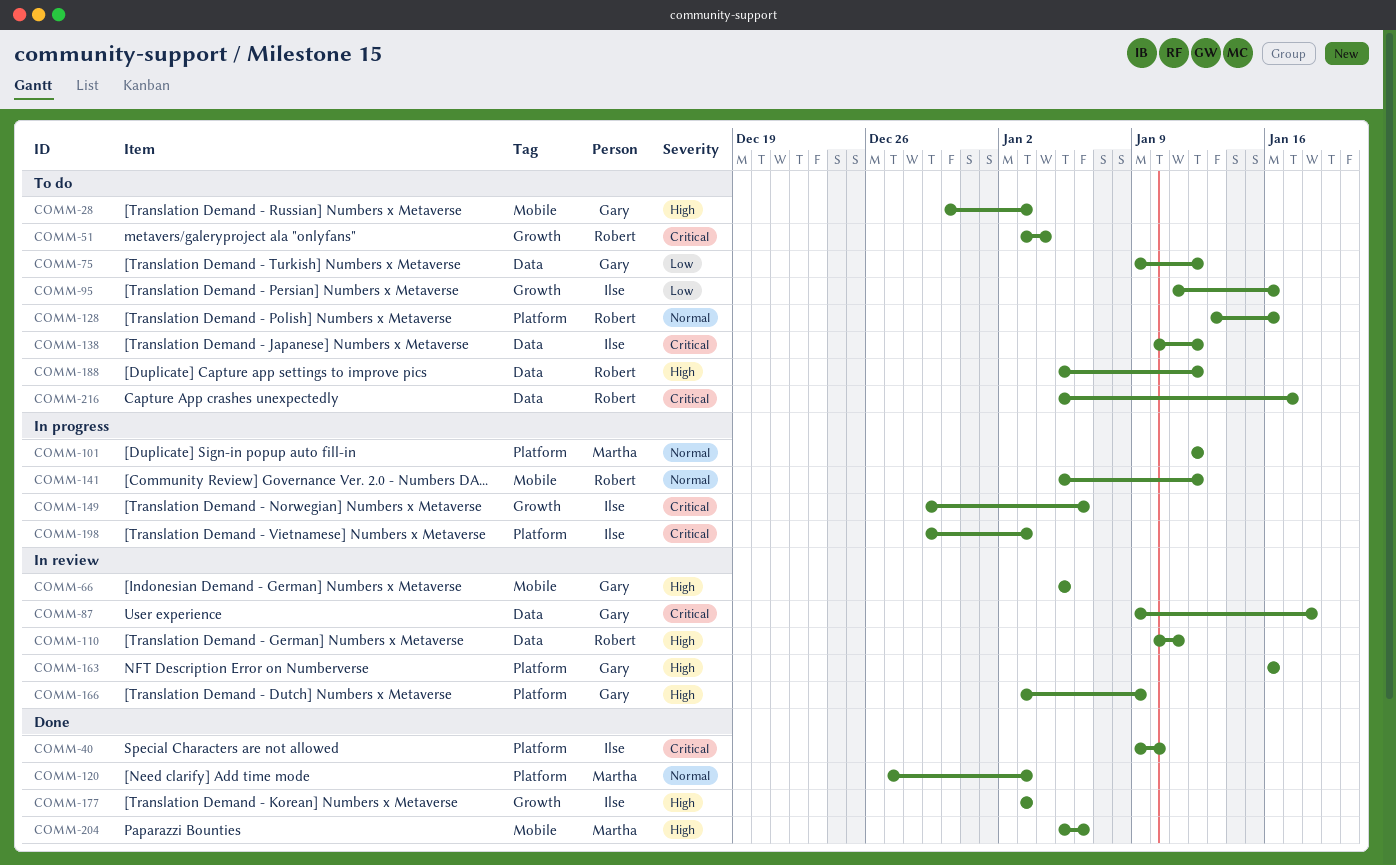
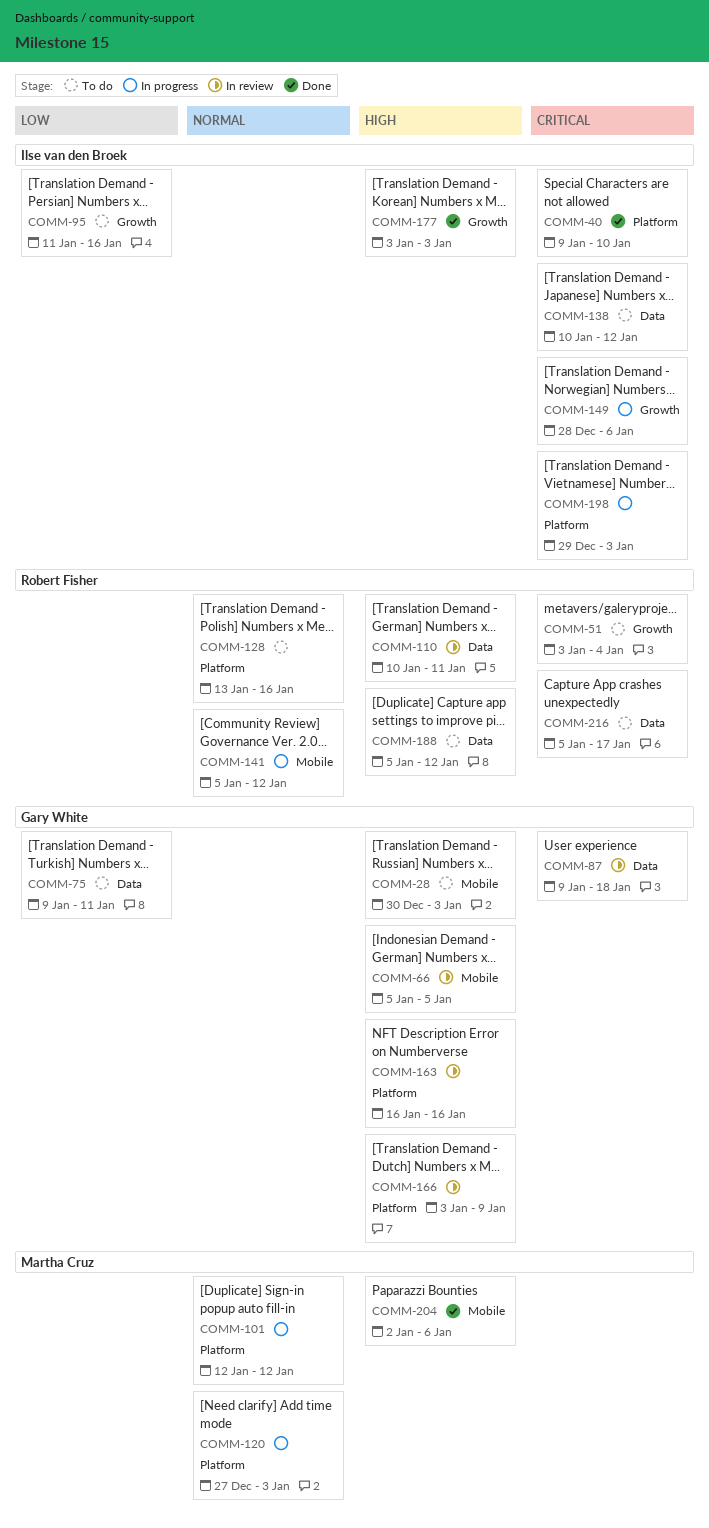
COMM-75, due: Jan 12 -> Jan 11
COMM-120, status: Done -> In progress
COMM-149, start: Dec 29 -> Dec 28
COMM-204, start: Jan 5 -> Jan 2

